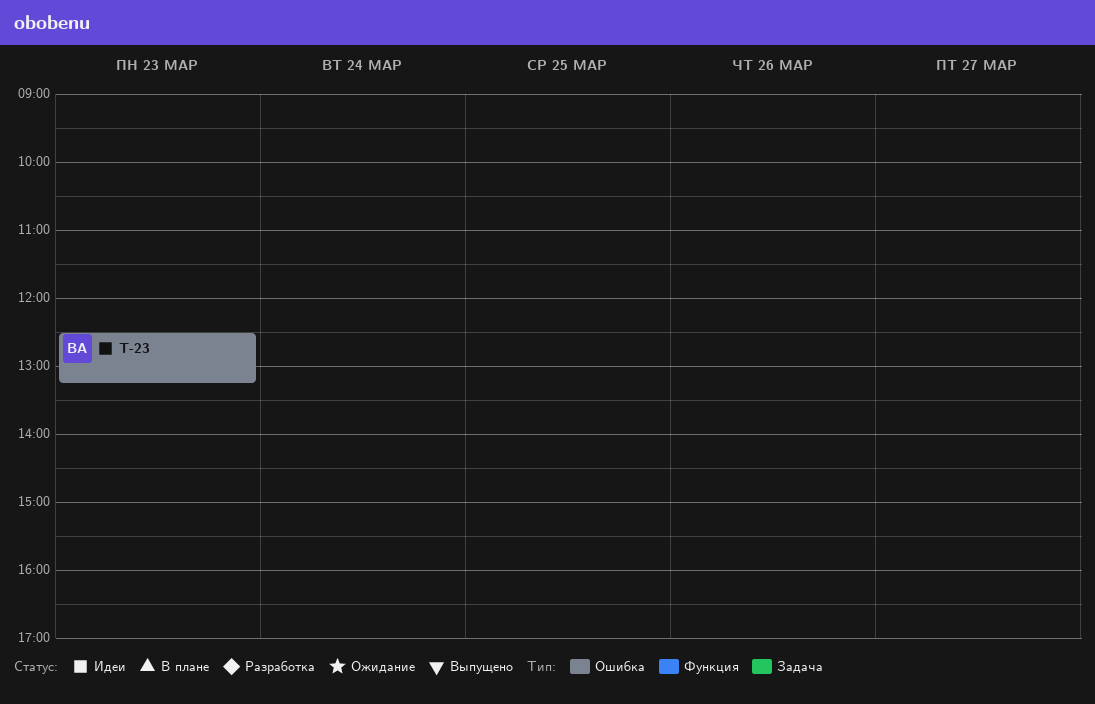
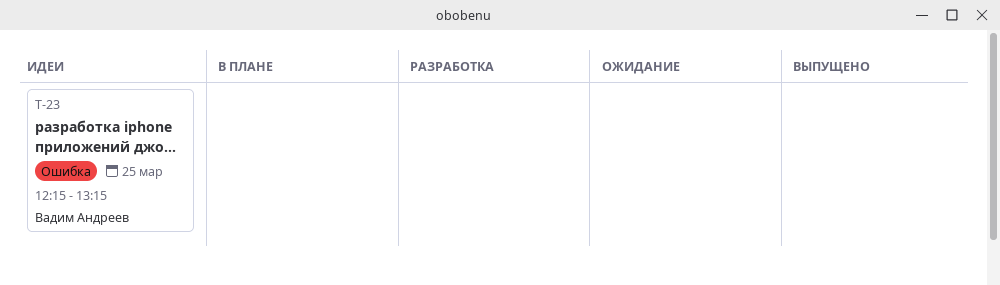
T-23, day: Mar 23 -> Mar 25
T-23, begins: 12:30 -> 12:15

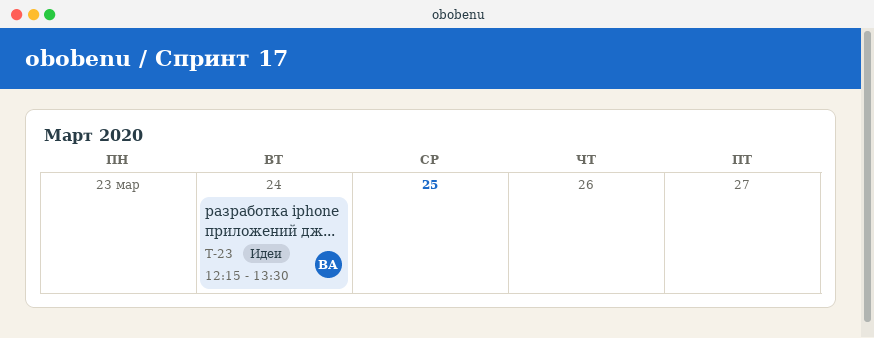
T-23, day: Mar 25 -> Mar 24
T-23, ends: 13:15 -> 13:30

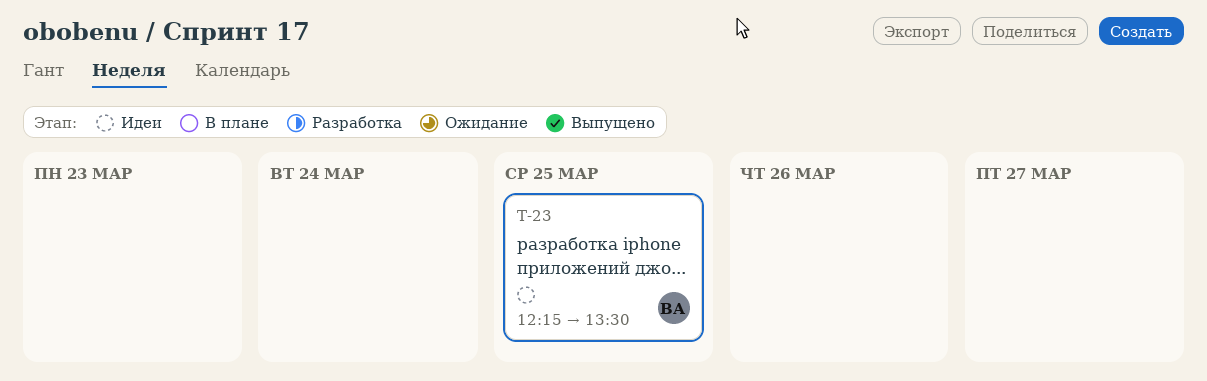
T-23, day: Mar 24 -> Mar 25

